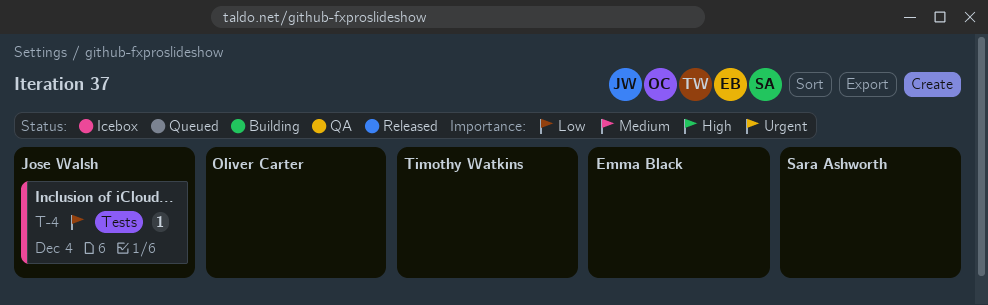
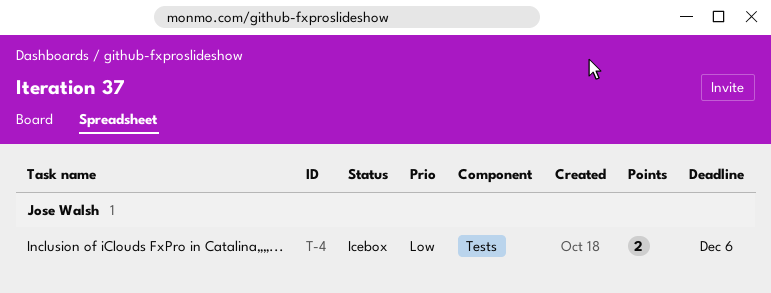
T-4, estimate: 1 -> 2
T-4, due: Dec 4 -> Dec 6

